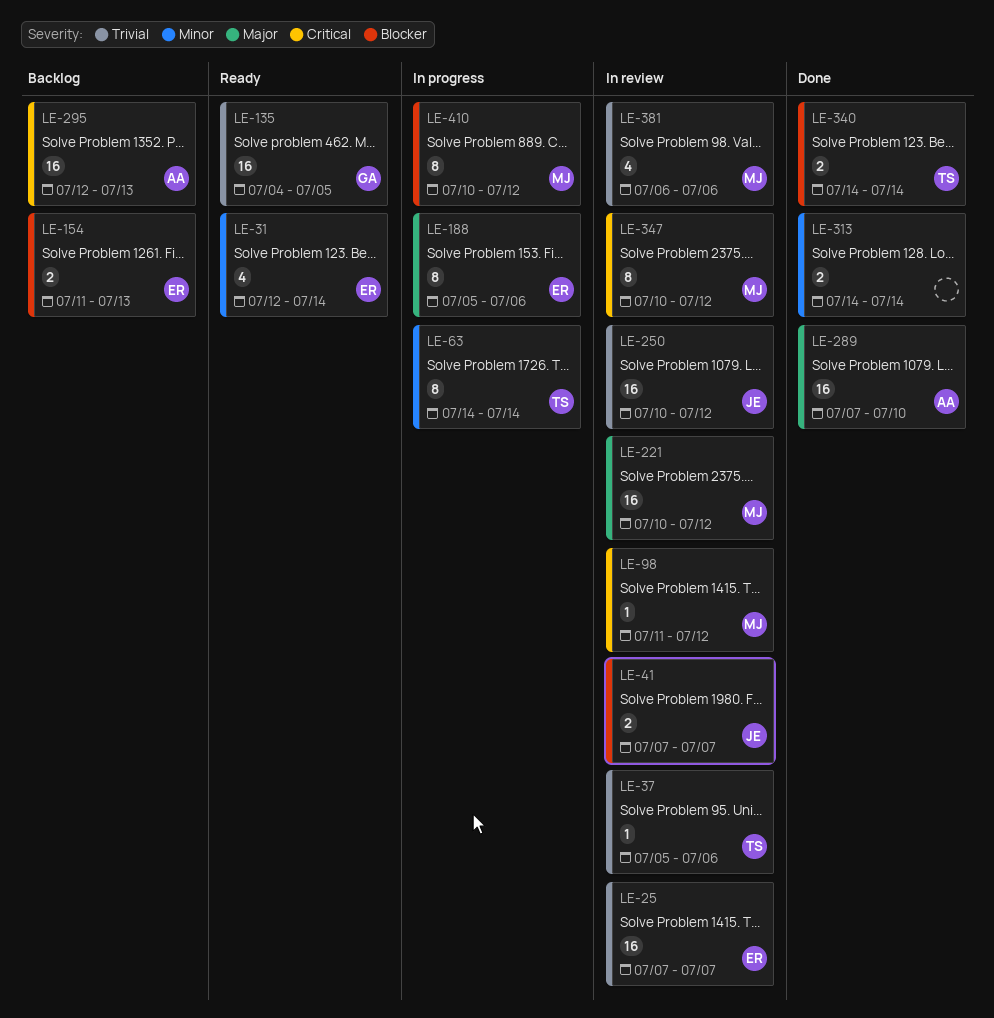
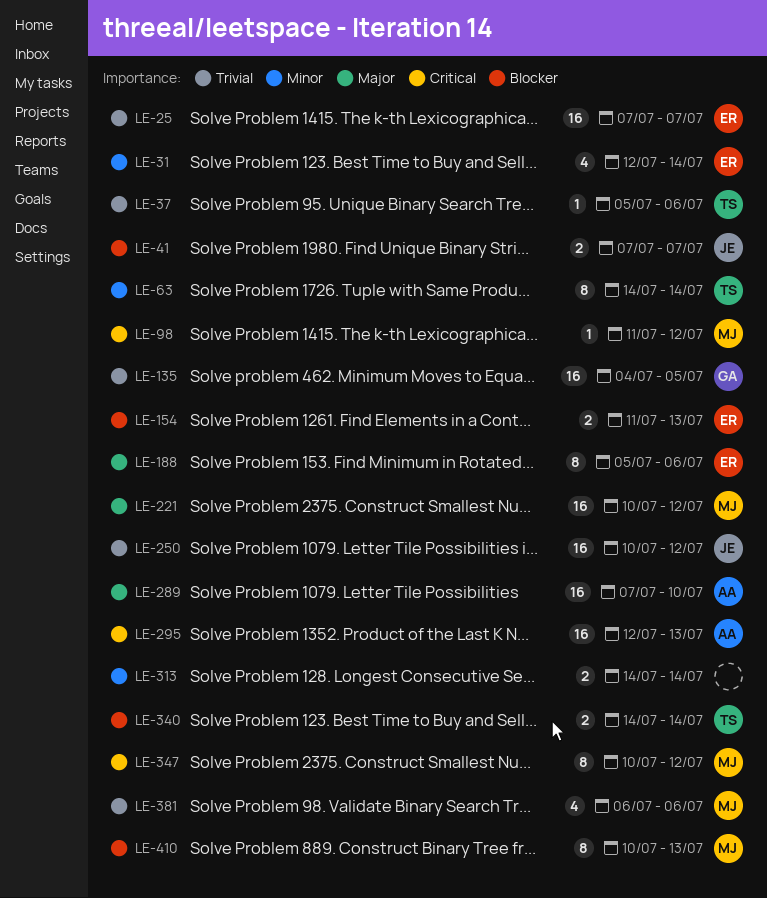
LE-410, due: Jul 12 -> Jul 13

